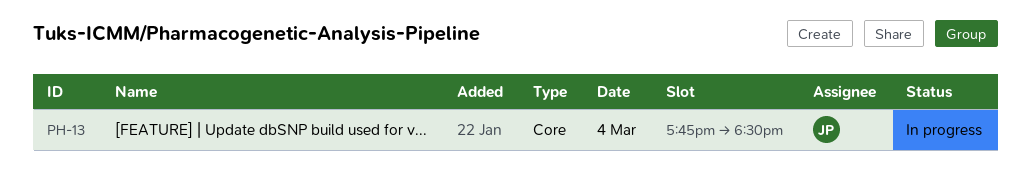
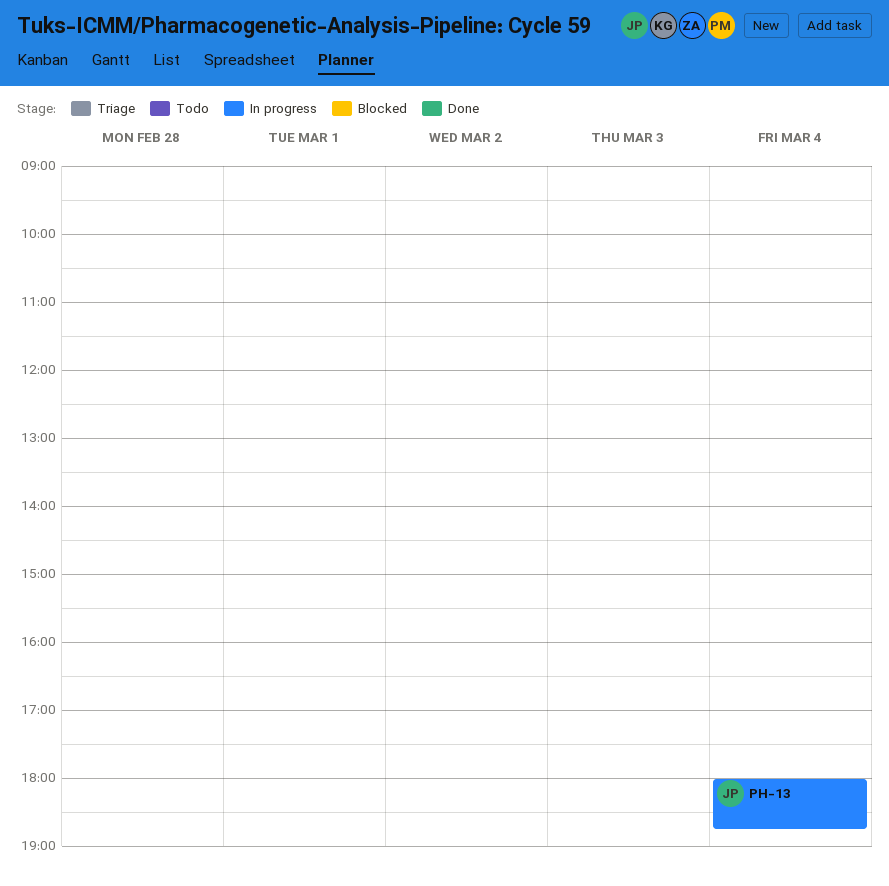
PH-13, begins: 17:45 -> 18:00
PH-13, ends: 18:30 -> 18:45

